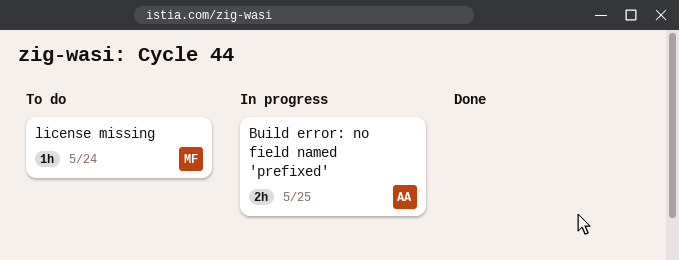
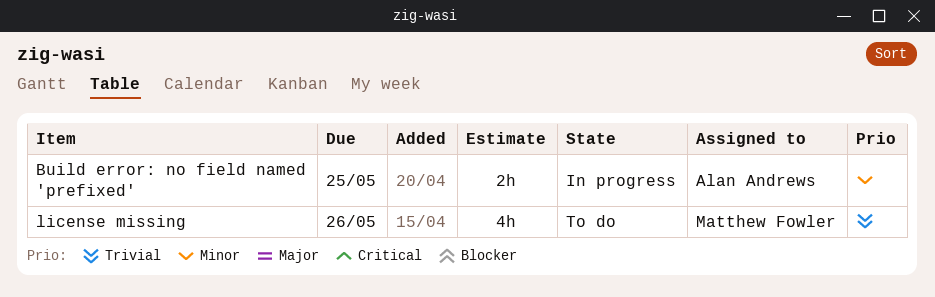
license missing, estimate: 1h -> 4h
license missing, due: May 24 -> May 26

